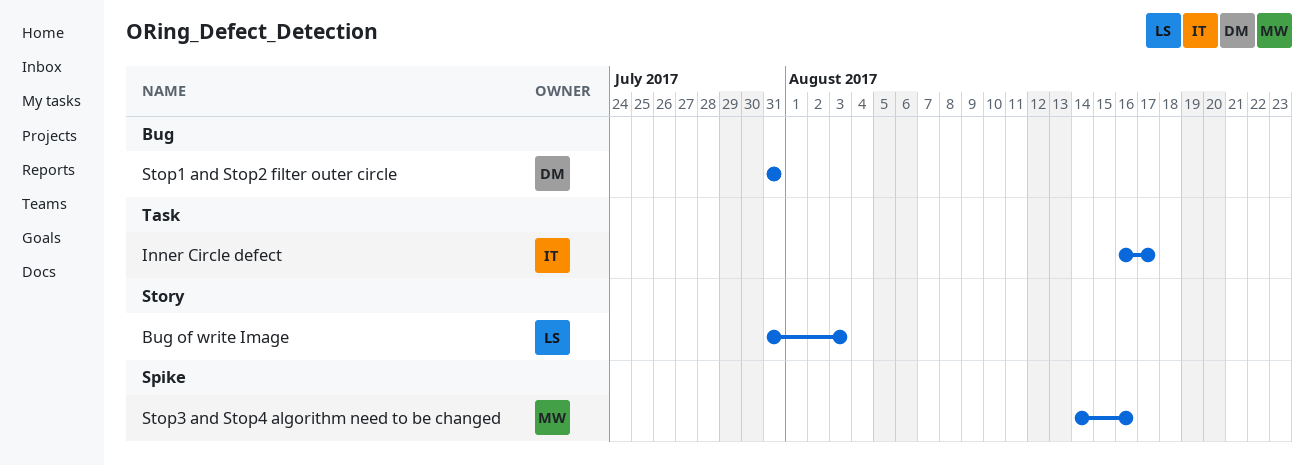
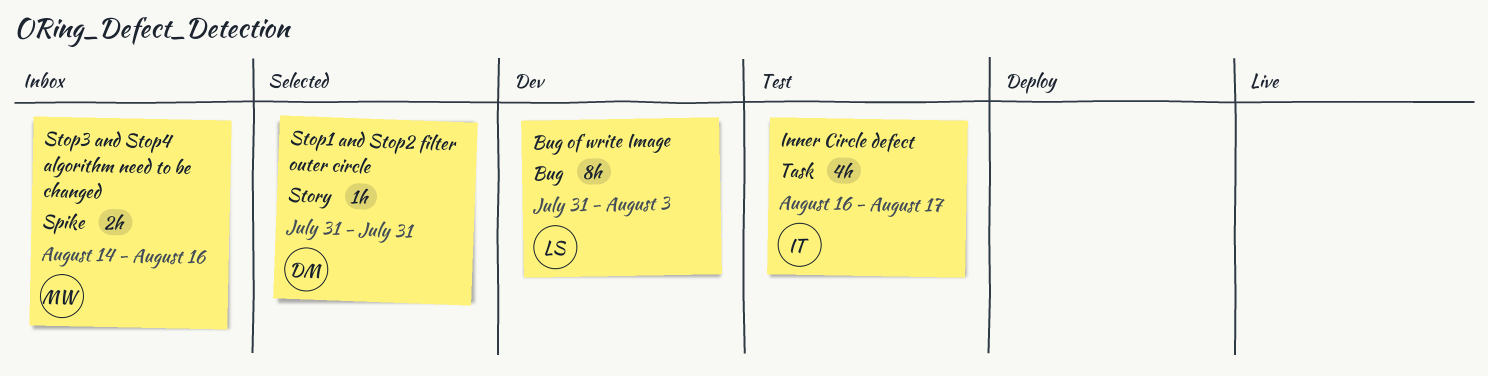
Bug of write Image, label: Story -> Bug
Stop1 and Stop2 filter outer circle, label: Bug -> Story

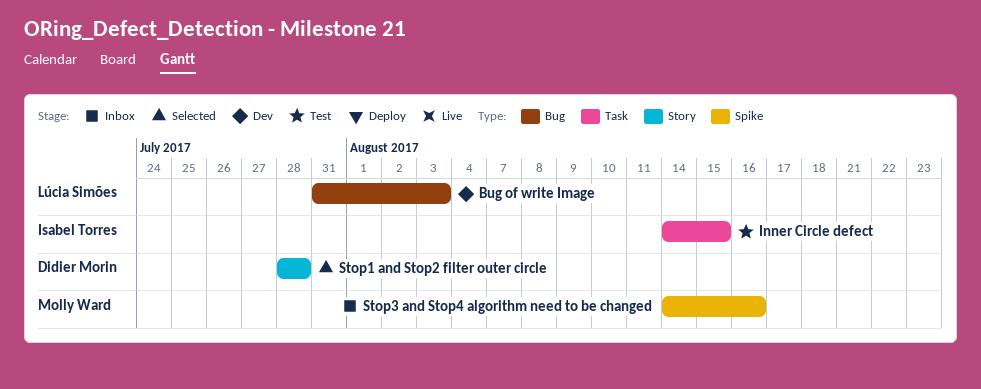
Inner Circle defect, start: Aug 16 -> Aug 14
Inner Circle defect, due: Aug 17 -> Aug 15
Stop1 and Stop2 filter outer circle, start: Jul 31 -> Jul 28
Stop1 and Stop2 filter outer circle, due: Jul 31 -> Jul 28

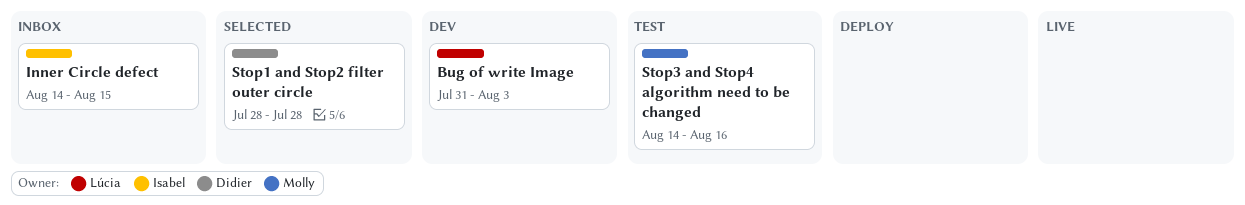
Inner Circle defect, status: Test -> Inbox
Stop3 and Stop4 algorithm need to be changed, status: Inbox -> Test

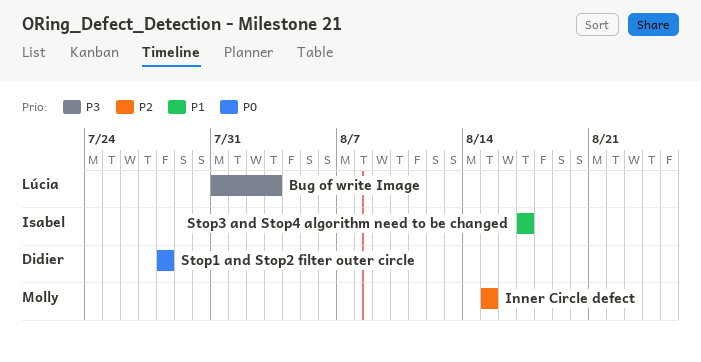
Inner Circle defect, owner: Isabel -> Molly
Inner Circle defect, start: Aug 14 -> Aug 15
Stop3 and Stop4 algorithm need to be changed, owner: Molly -> Isabel
Stop3 and Stop4 algorithm need to be changed, start: Aug 14 -> Aug 17
Stop3 and Stop4 algorithm need to be changed, due: Aug 16 -> Aug 17

